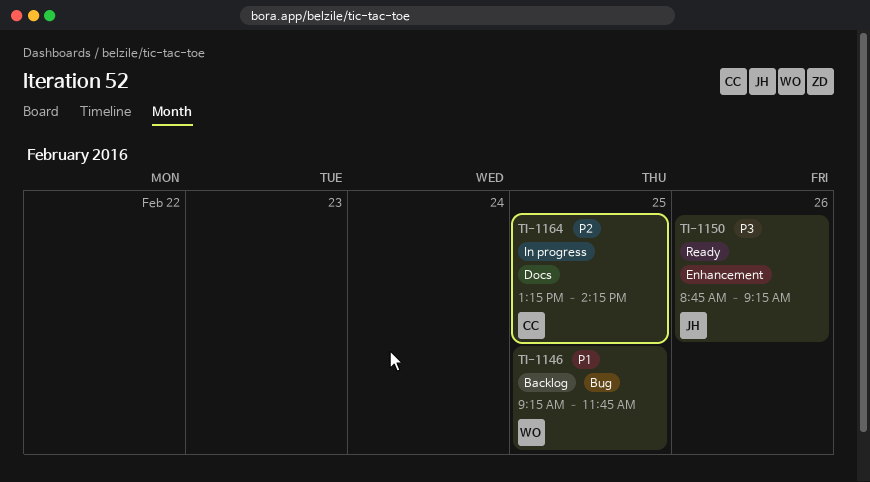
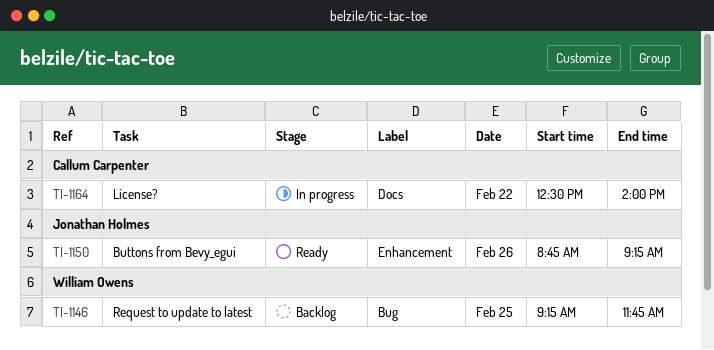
TI-1164, day: Feb 25 -> Feb 22
TI-1164, begins: 13:15 -> 12:30
TI-1164, ends: 14:15 -> 14:00

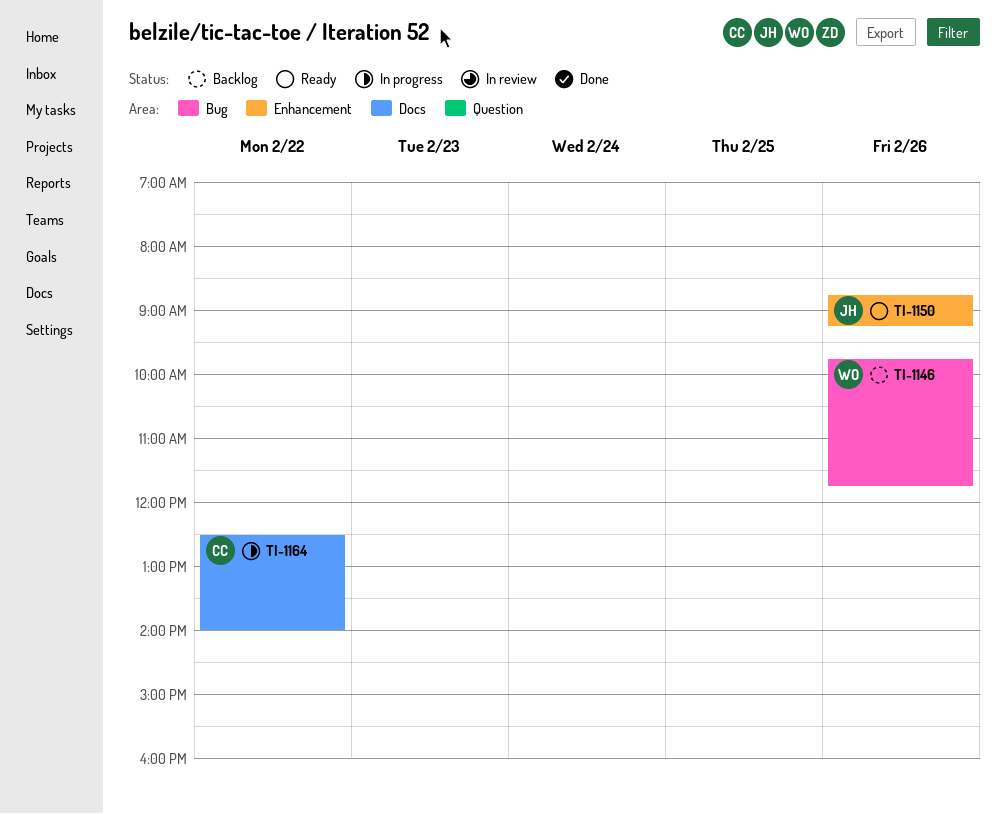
TI-1146, day: Feb 25 -> Feb 26
TI-1146, begins: 09:15 -> 09:45

